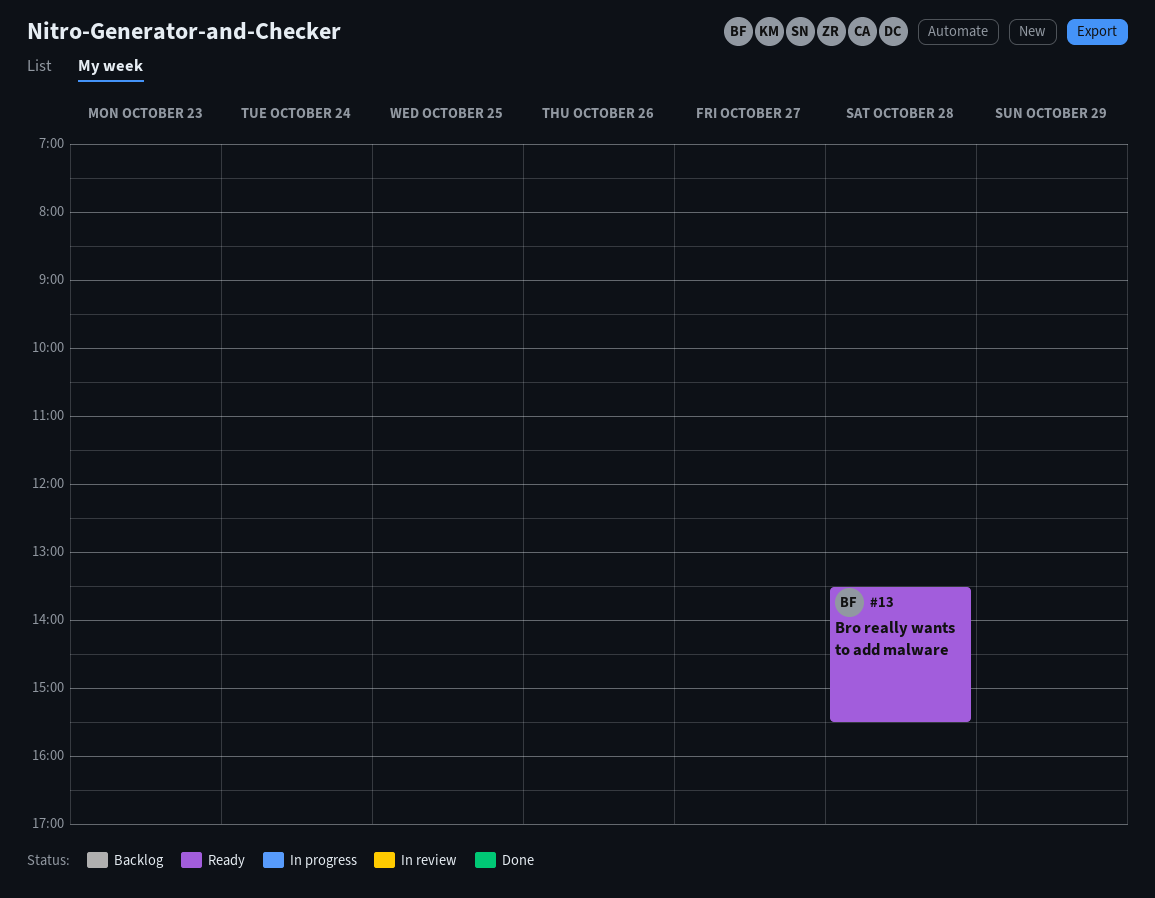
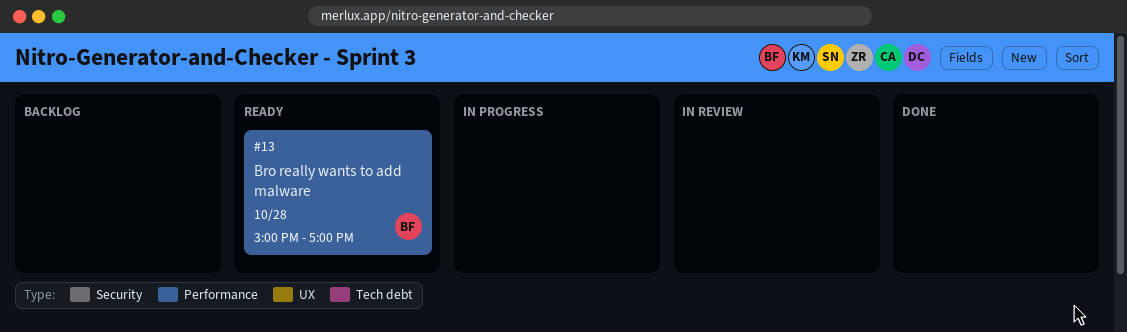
#13, begins: 13:30 -> 15:00
#13, ends: 15:30 -> 17:00

